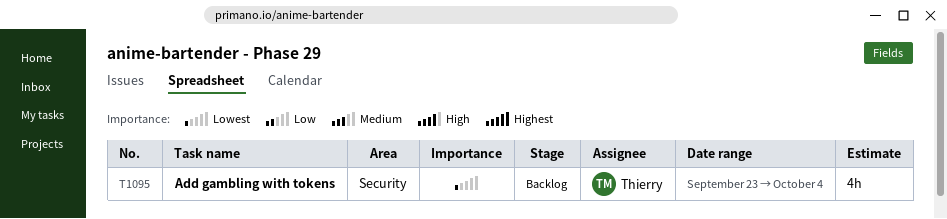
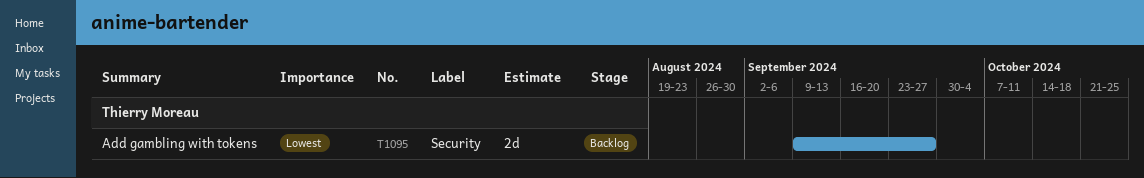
T1095, estimate: 4h -> 2d
T1095, start: Sep 23 -> Sep 9
T1095, due: Oct 4 -> Sep 27

